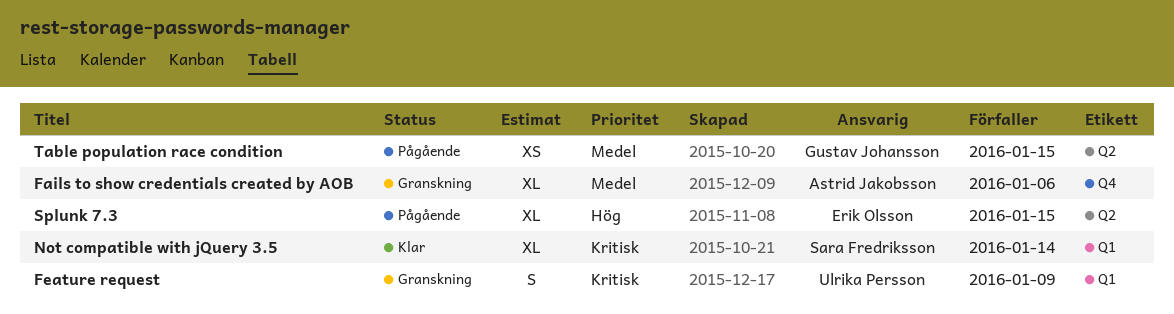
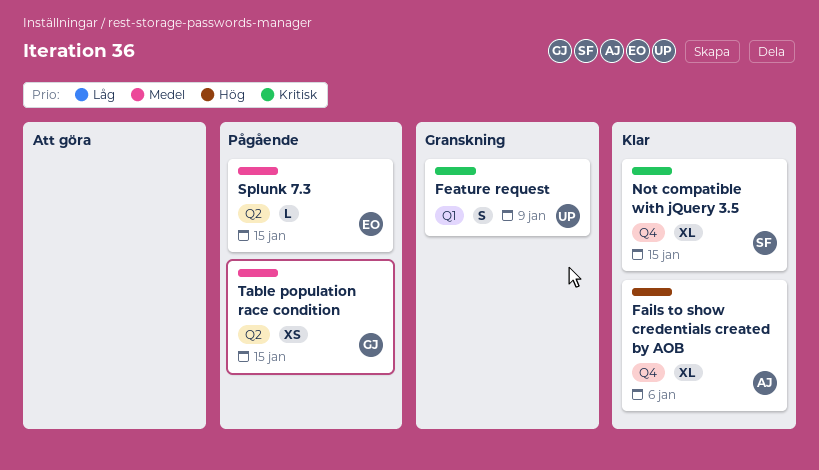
Fails to show credentials created by AOB, status: Granskning -> Klar
Fails to show credentials created by AOB, priority: Medel -> Hög
Not compatible with jQuery 3.5, label: Q1 -> Q4
Not compatible with jQuery 3.5, due: Jan 14 -> Jan 15
Splunk 7.3, priority: Hög -> Medel
Splunk 7.3, estimate: XL -> L

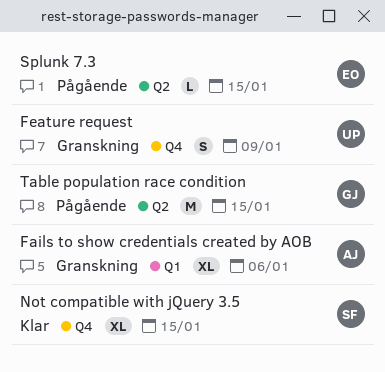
Fails to show credentials created by AOB, status: Klar -> Granskning
Fails to show credentials created by AOB, label: Q4 -> Q1
Feature request, label: Q1 -> Q4
Table population race condition, estimate: XS -> M

